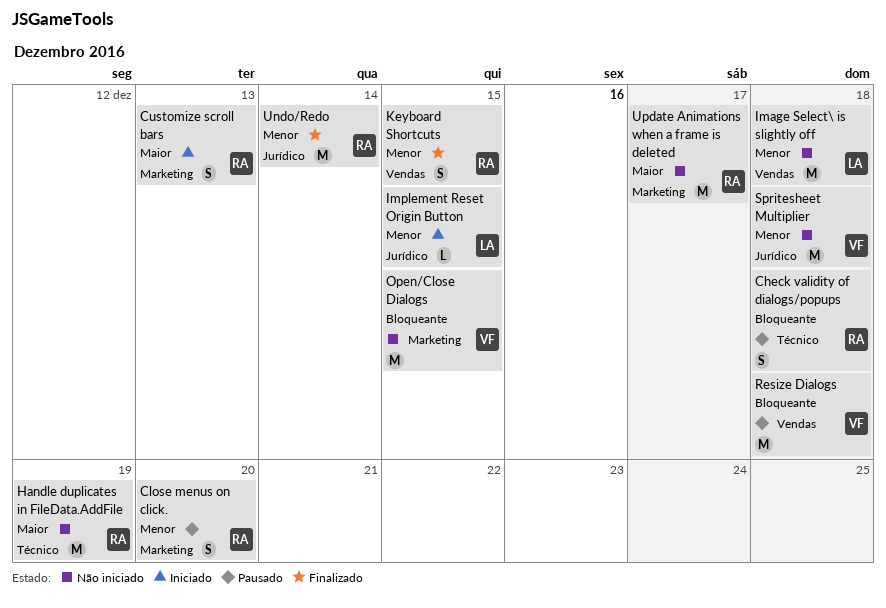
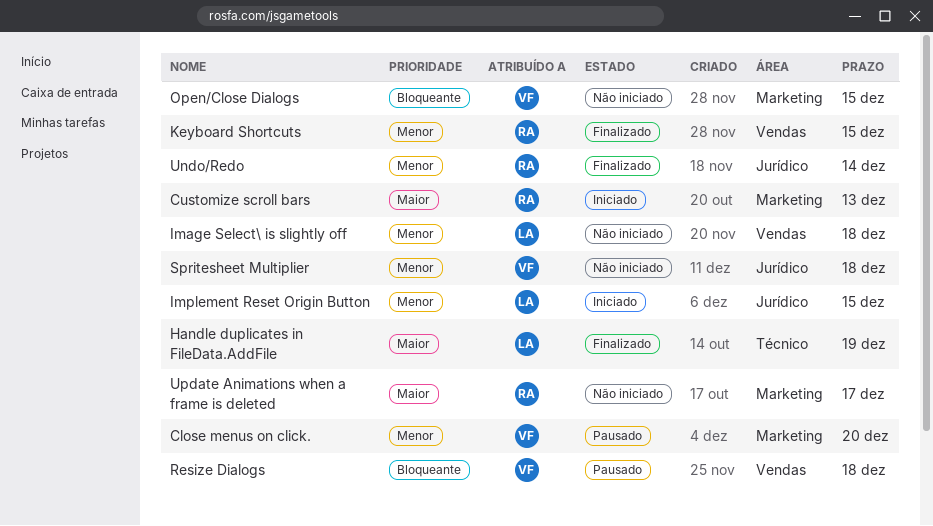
Check validity of dialogs/popups: present -> none
Close menus on click., owner: RA -> VF
Handle duplicates in FileData.AddFile, status: Não iniciado -> Finalizado
Handle duplicates in FileData.AddFile, owner: RA -> LA

